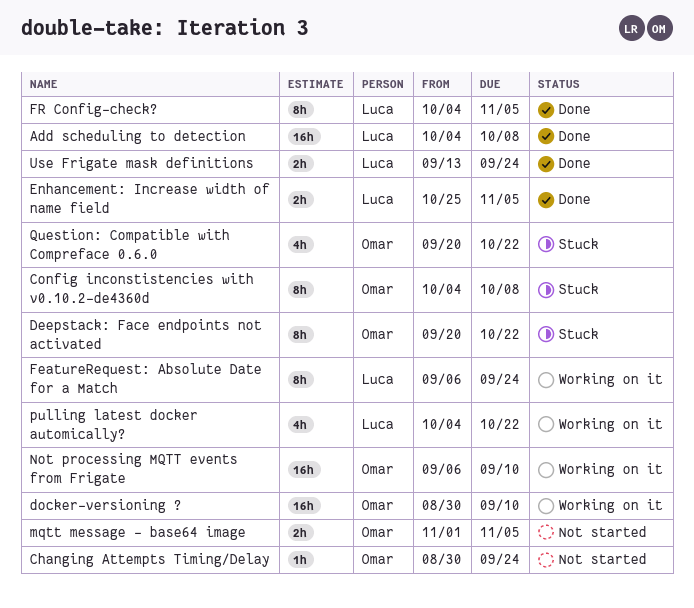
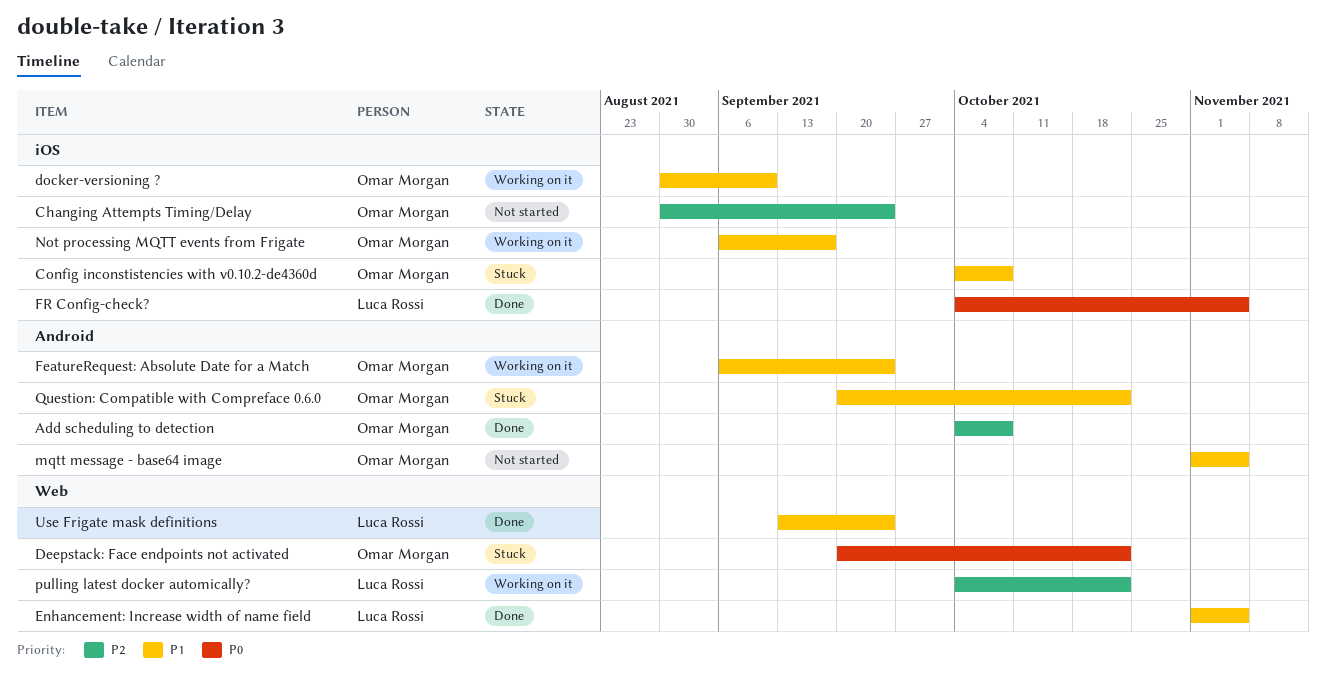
Add scheduling to detection, owner: Luca Rossi -> Omar Morgan
Enhancement: Increase width of name field, start: Oct 25 -> Nov 1
FeatureRequest: Absolute Date for a Match, owner: Luca Rossi -> Omar Morgan
Not processing MQTT events from Frigate, due: Sep 10 -> Sep 17

